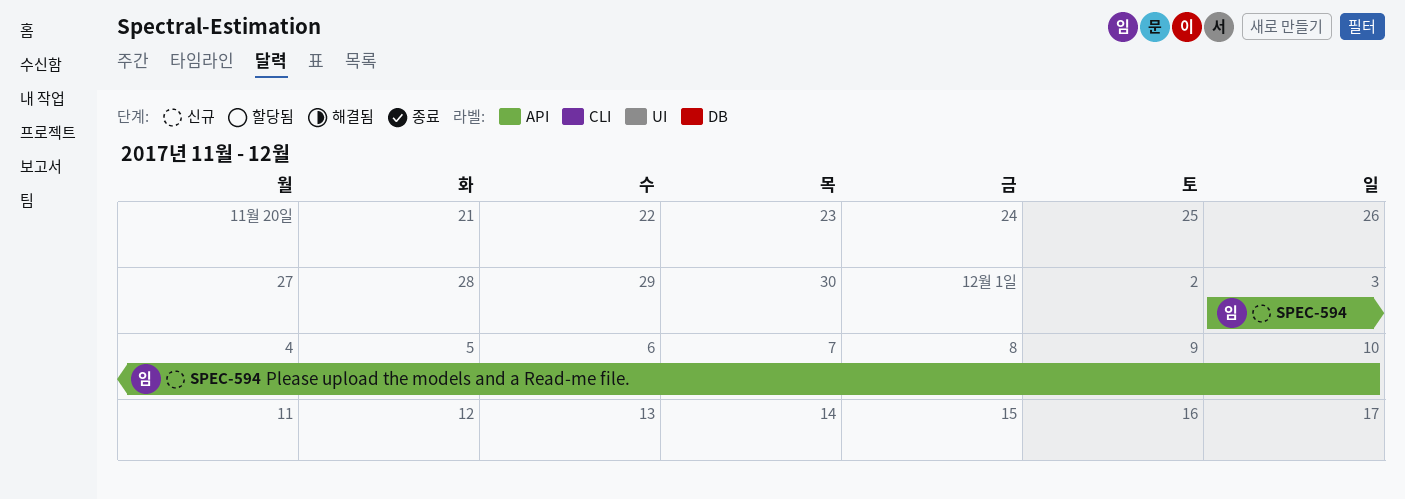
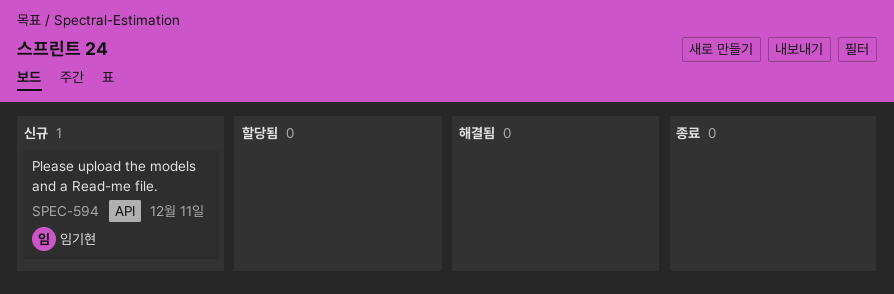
SPEC-594, due: Dec 10 -> Dec 11

